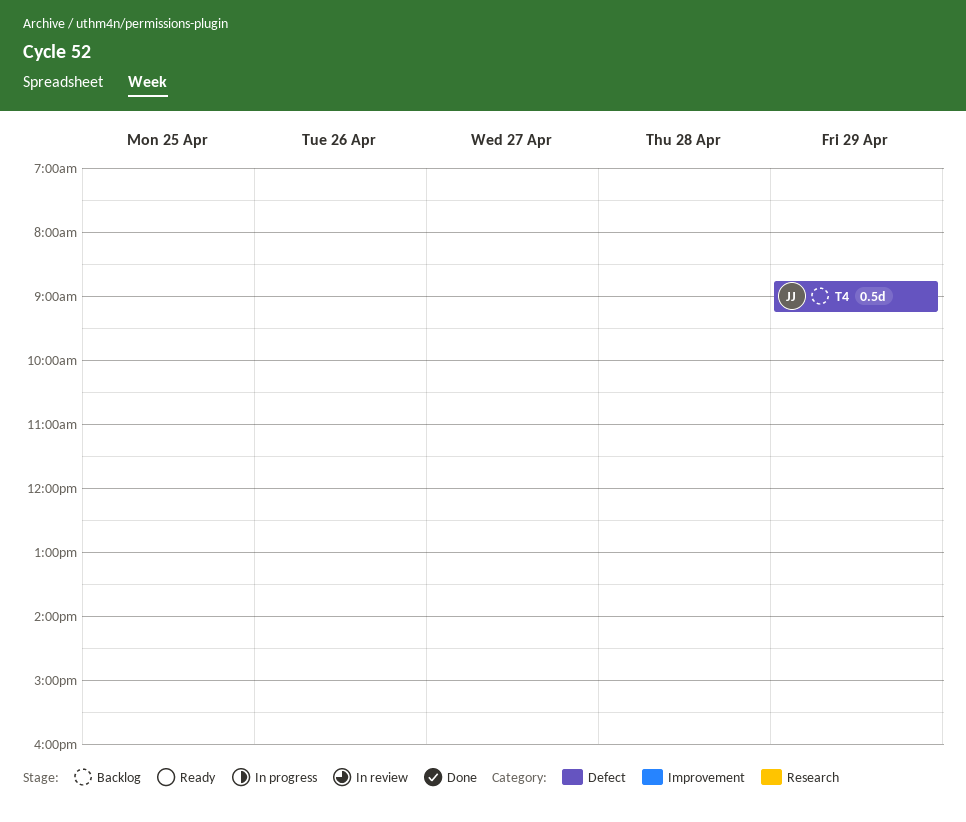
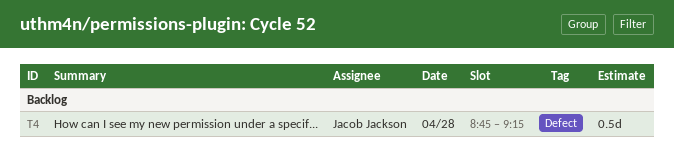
T4, day: Apr 29 -> Apr 28

